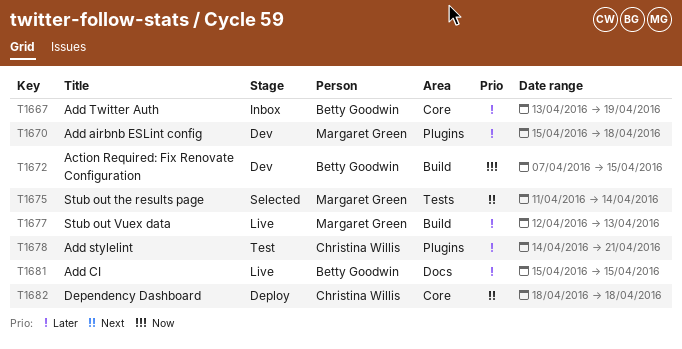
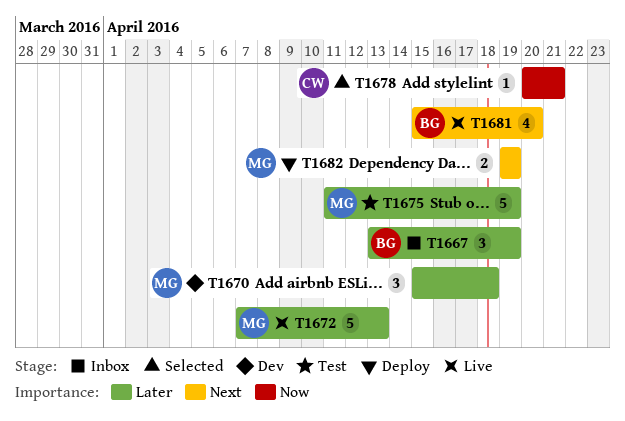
T1672, status: Dev -> Live
T1672, owner: Betty Goodwin -> Margaret Green
T1672, priority: Now -> Later
T1672, due: Apr 15 -> Apr 13
T1675, status: Selected -> Test
T1675, priority: Next -> Later
T1675, due: Apr 14 -> Apr 19
T1677: present -> none
T1678, status: Test -> Selected
T1678, priority: Later -> Now
T1678, start: Apr 14 -> Apr 20
T1681, priority: Later -> Next
T1681, due: Apr 15 -> Apr 20
T1682, owner: Christina Willis -> Margaret Green
T1682, start: Apr 18 -> Apr 19
T1682, due: Apr 18 -> Apr 19

